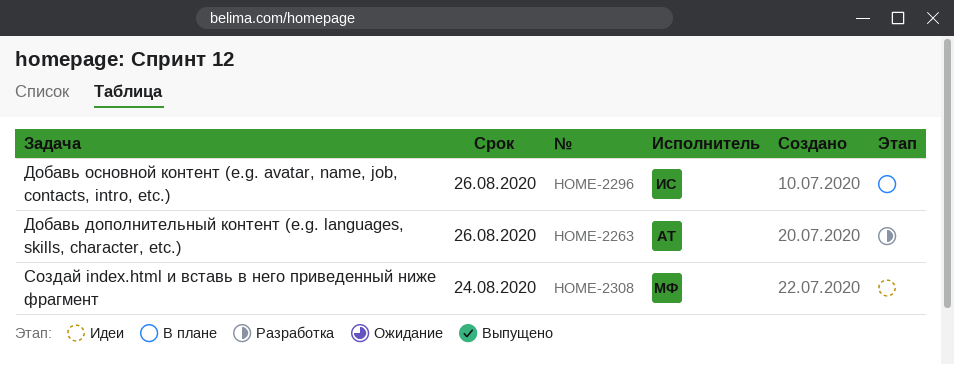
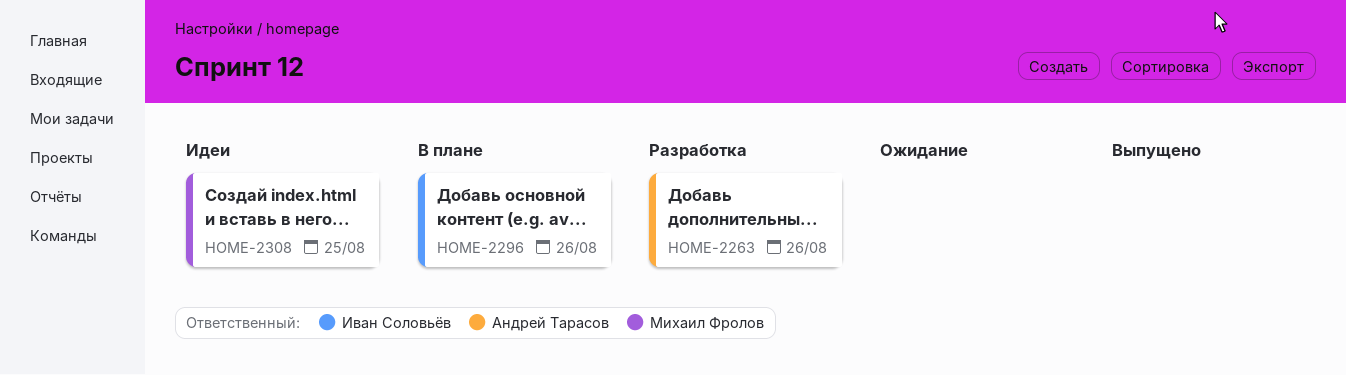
HOME-2308, due: Aug 24 -> Aug 25

